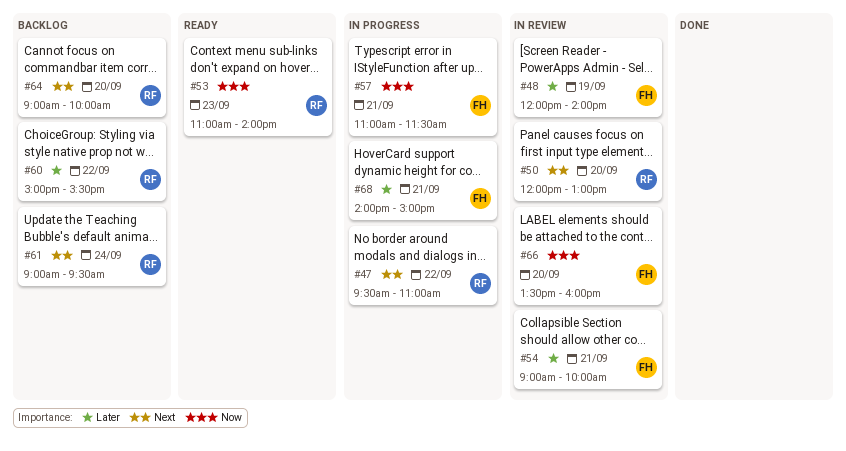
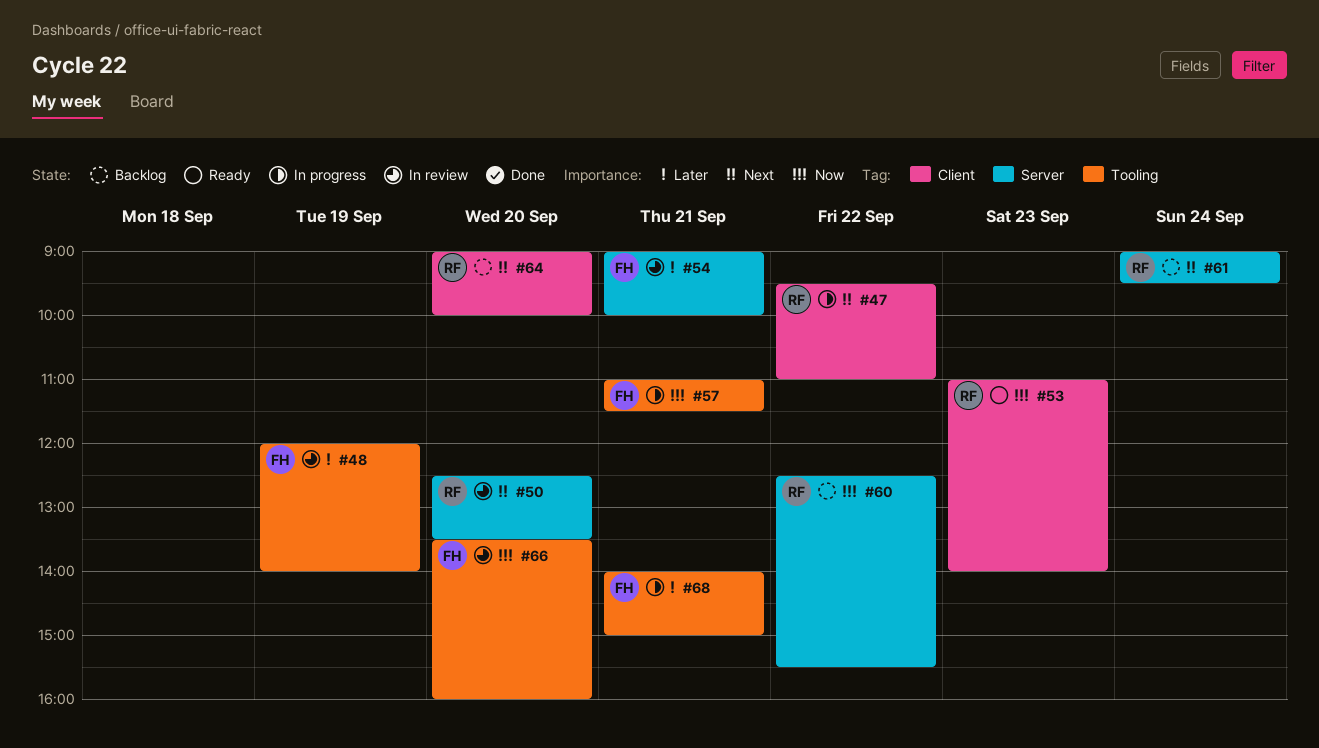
#50, begins: 12:00 -> 12:30
#50, ends: 13:00 -> 13:30
#60, priority: Later -> Now
#60, begins: 15:00 -> 12:30

